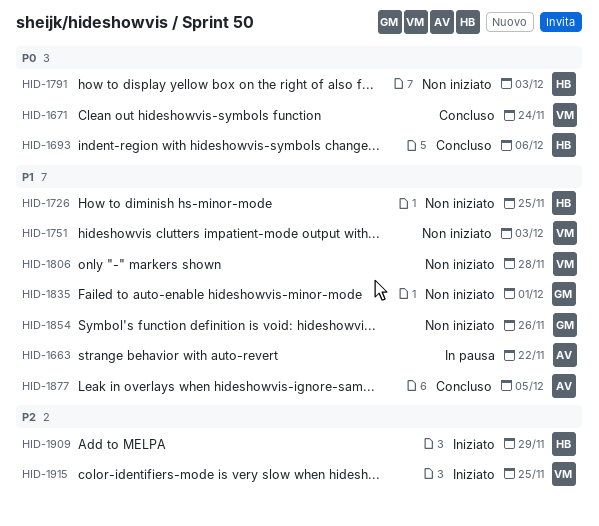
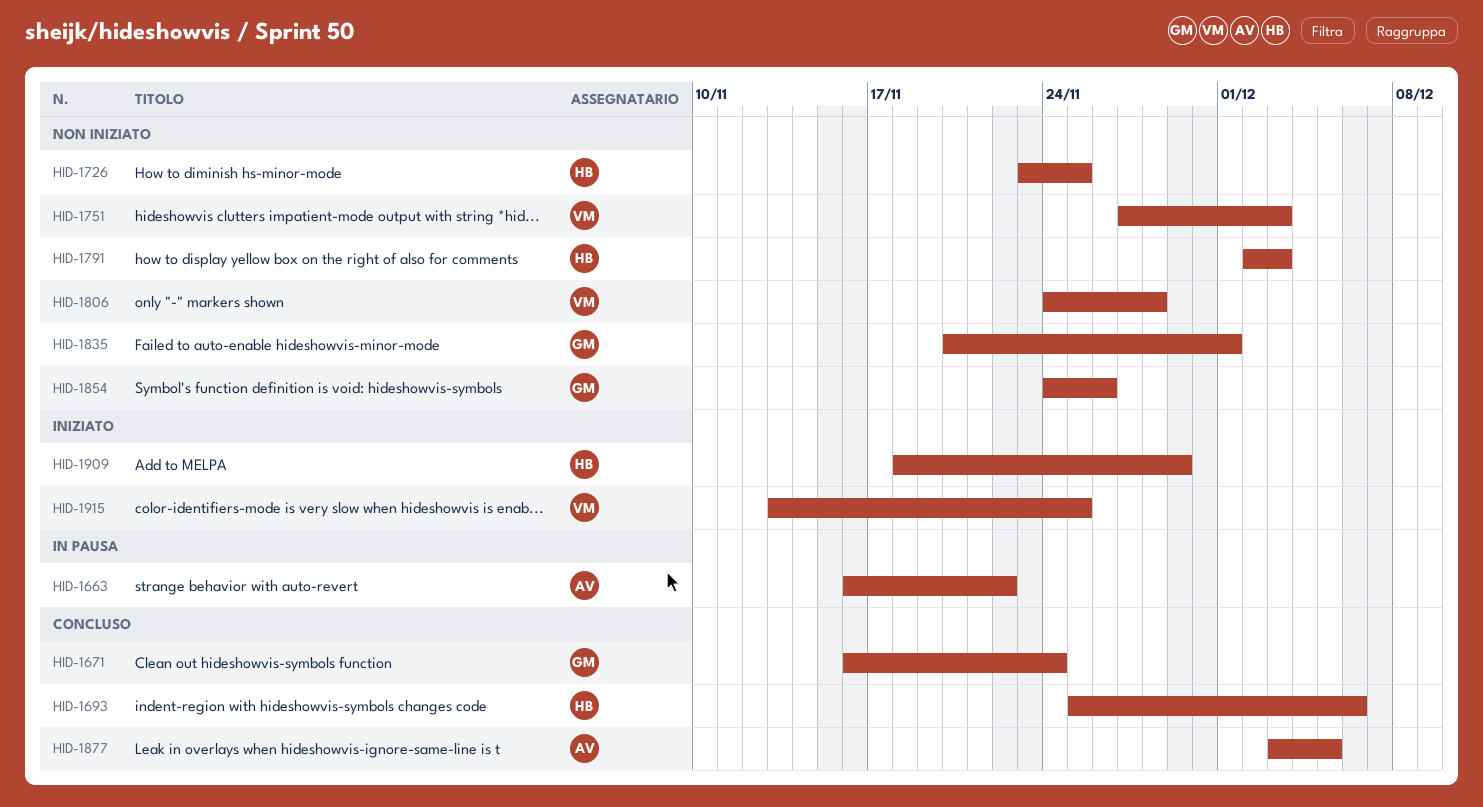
HID-1671, owner: VM -> GM

